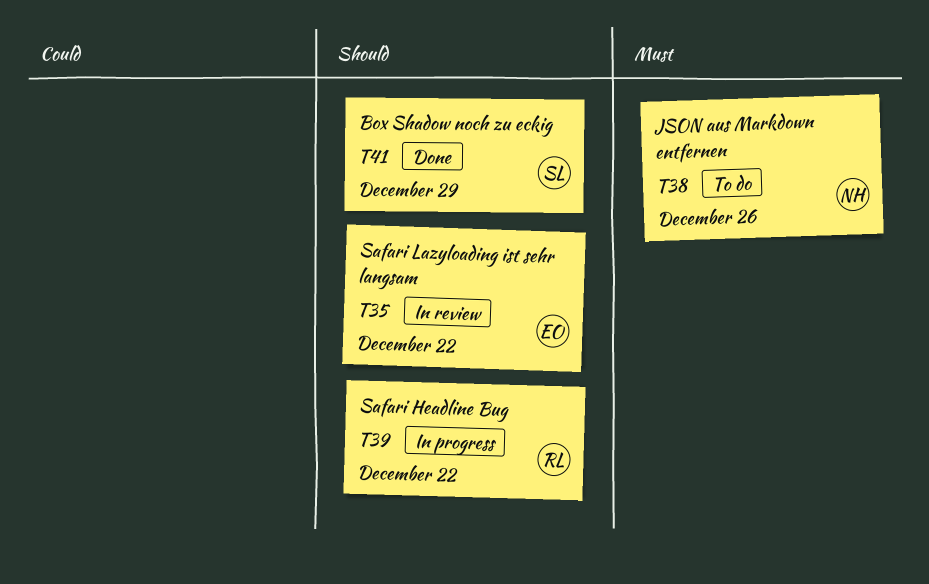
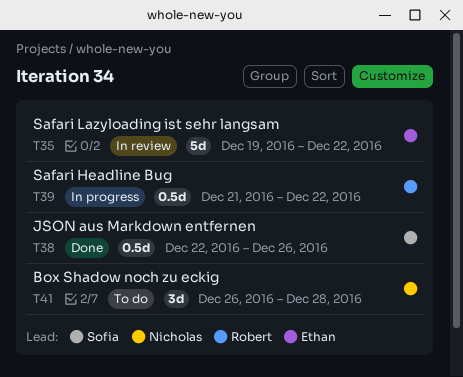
T38, status: To do -> Done
T38, owner: Nicholas -> Sofia
T41, status: Done -> To do
T41, owner: Sofia -> Nicholas
T41, due: Dec 29 -> Dec 28

